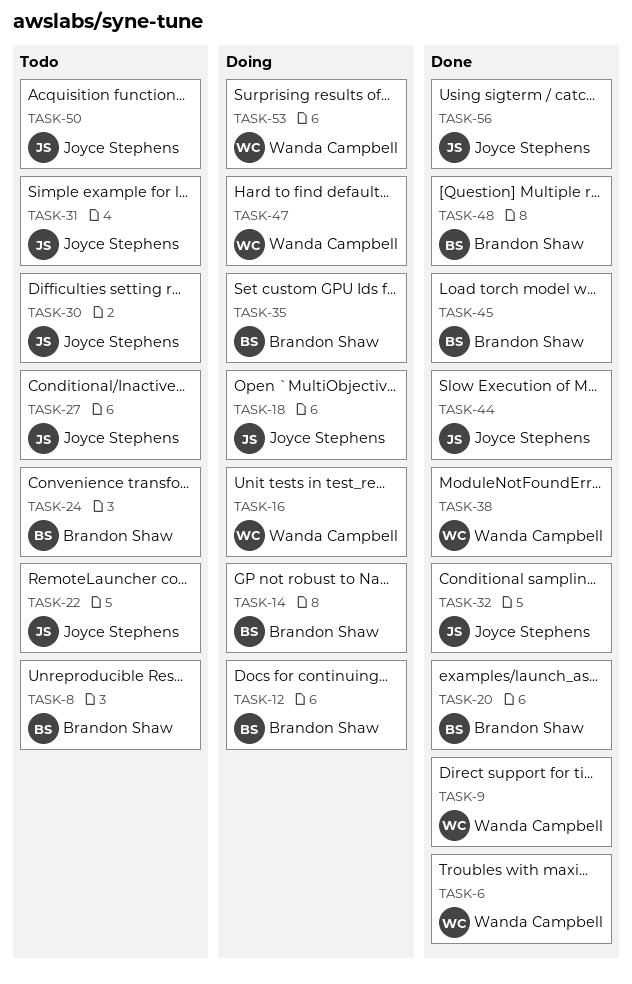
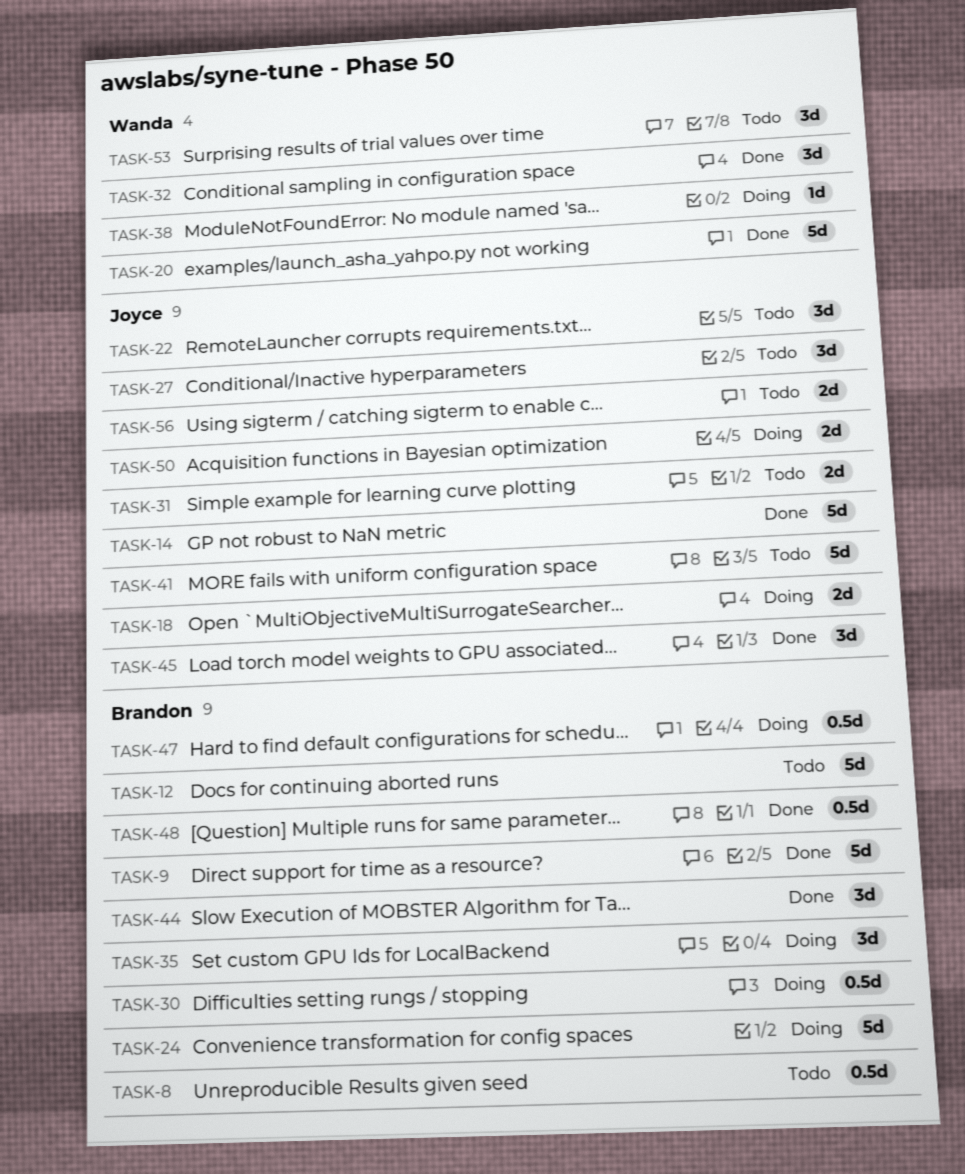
TASK-6: present -> none
TASK-9, owner: Wanda Campbell -> Brandon Shaw
TASK-12, status: Doing -> Todo
TASK-14, status: Doing -> Done
TASK-14, owner: Brandon Shaw -> Joyce Stephens
TASK-16: present -> none
TASK-20, owner: Brandon Shaw -> Wanda Campbell
TASK-24, status: Todo -> Doing
TASK-30, status: Todo -> Doing
TASK-30, owner: Joyce Stephens -> Brandon Shaw
TASK-32, owner: Joyce Stephens -> Wanda Campbell
TASK-38, status: Done -> Doing
TASK-41: none -> present
TASK-44, owner: Joyce Stephens -> Brandon Shaw
TASK-45, owner: Brandon Shaw -> Joyce Stephens
TASK-47, owner: Wanda Campbell -> Brandon Shaw
TASK-50, status: Todo -> Doing
TASK-53, status: Doing -> Todo
TASK-56, status: Done -> Todo

